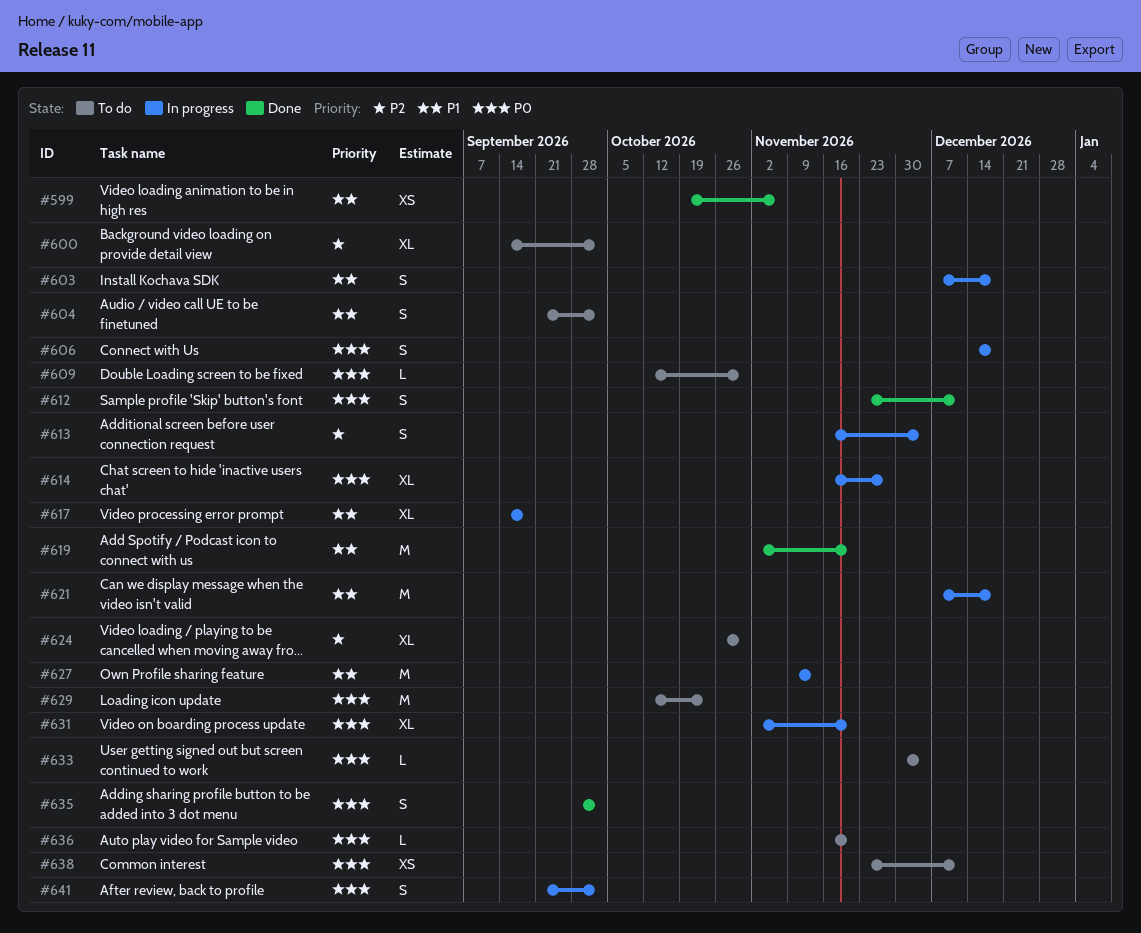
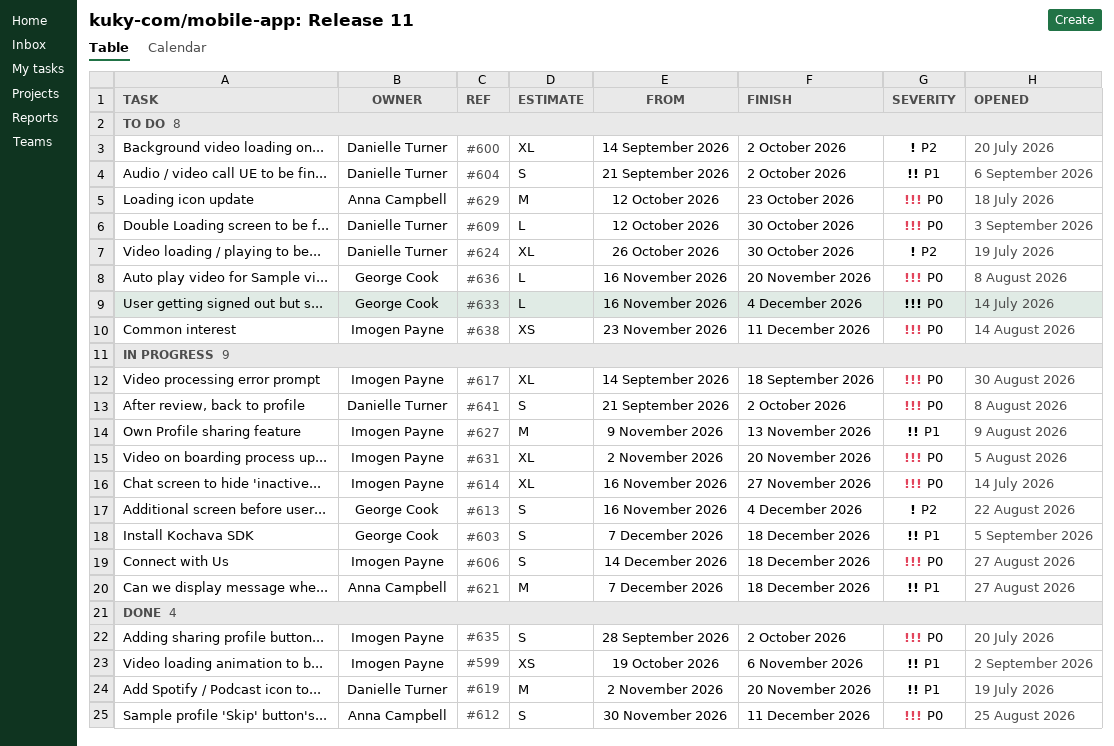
#612, start: Nov 23 -> Nov 30
#617, priority: P1 -> P0
#633, start: Nov 30 -> Nov 16

